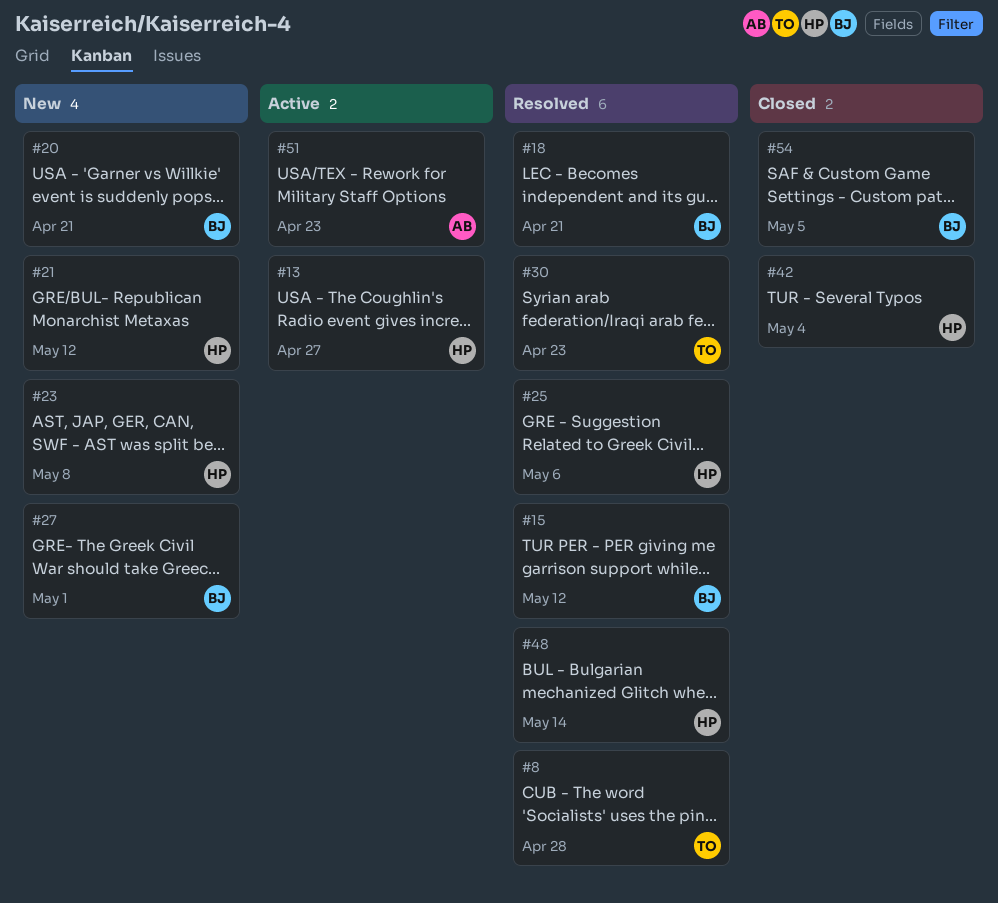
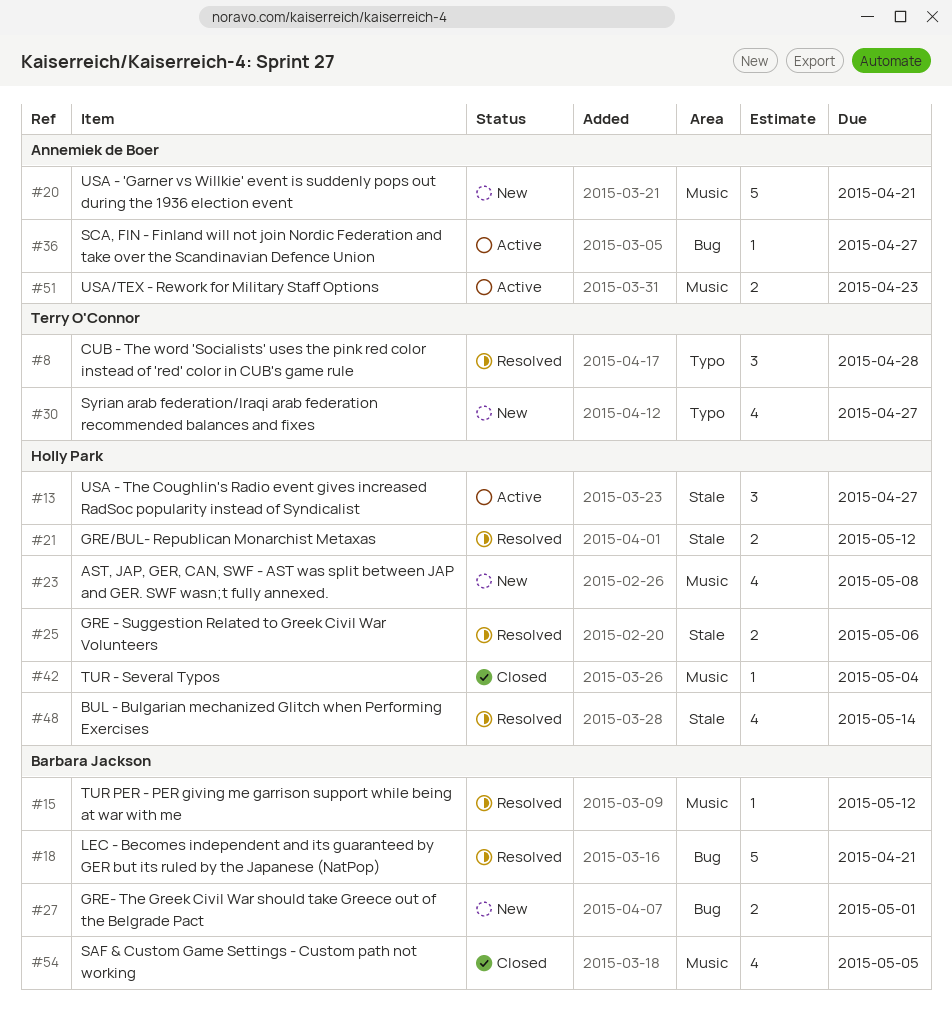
#20, owner: Barbara Jackson -> Annemiek de Boer
#21, status: New -> Resolved
#30, status: Resolved -> New
#30, due: Apr 23 -> Apr 27
#36: none -> present

